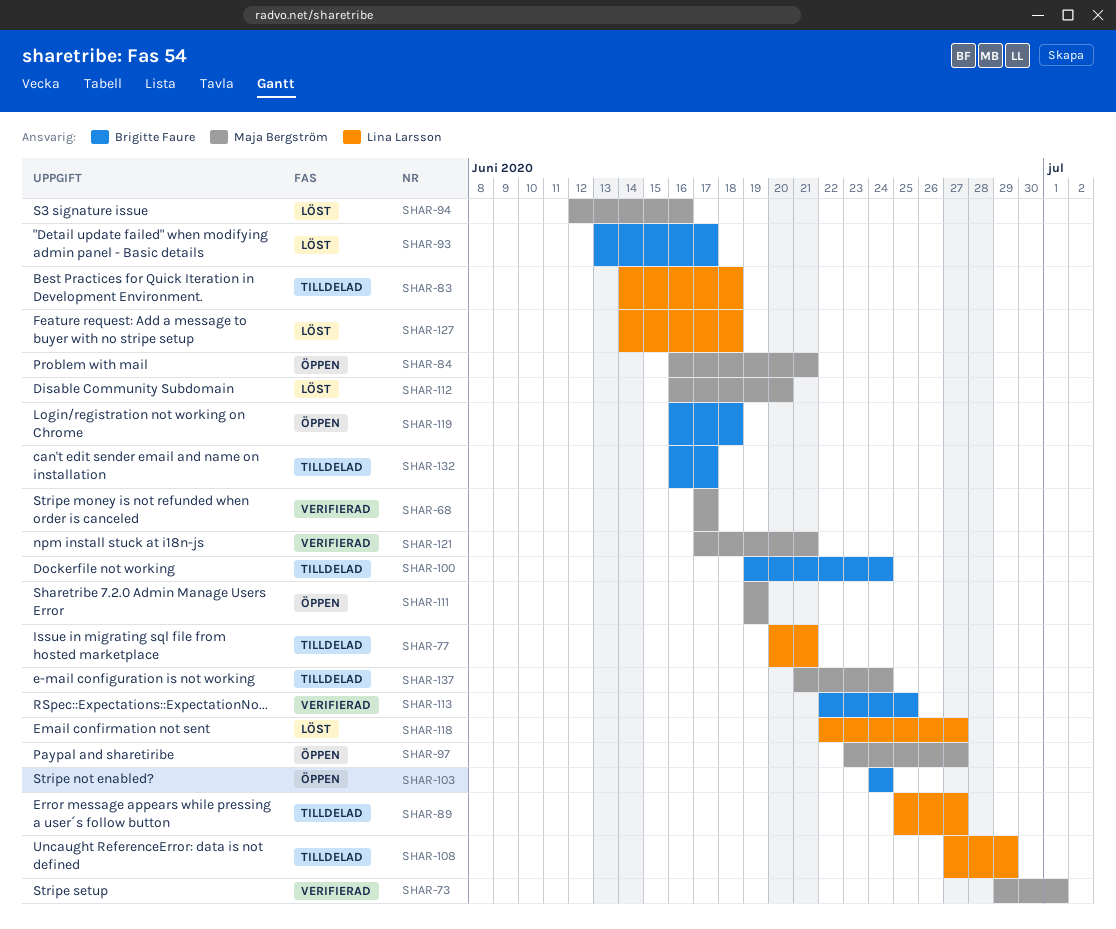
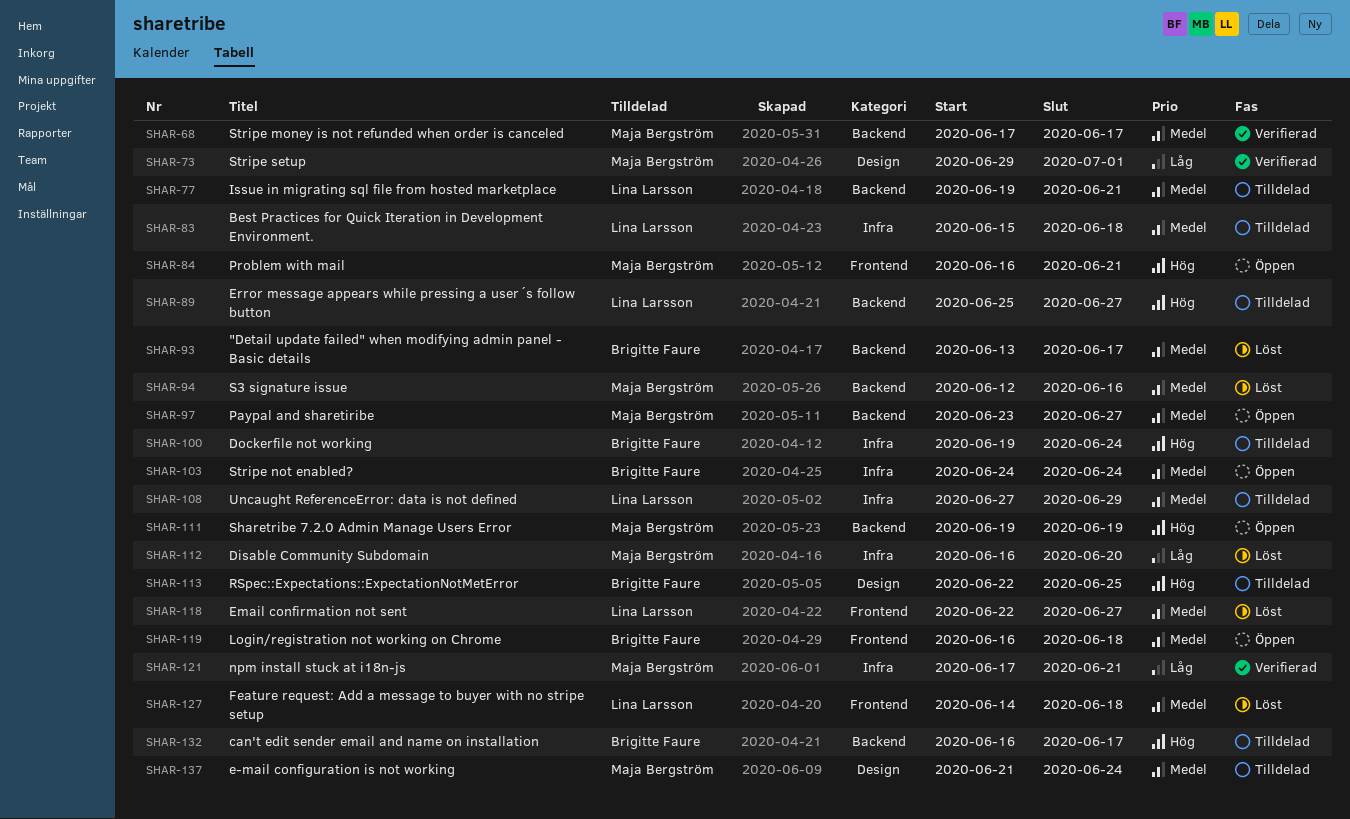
SHAR-77, start: Jun 20 -> Jun 19
SHAR-83, start: Jun 14 -> Jun 15
SHAR-113, status: Verifierad -> Tilldelad

